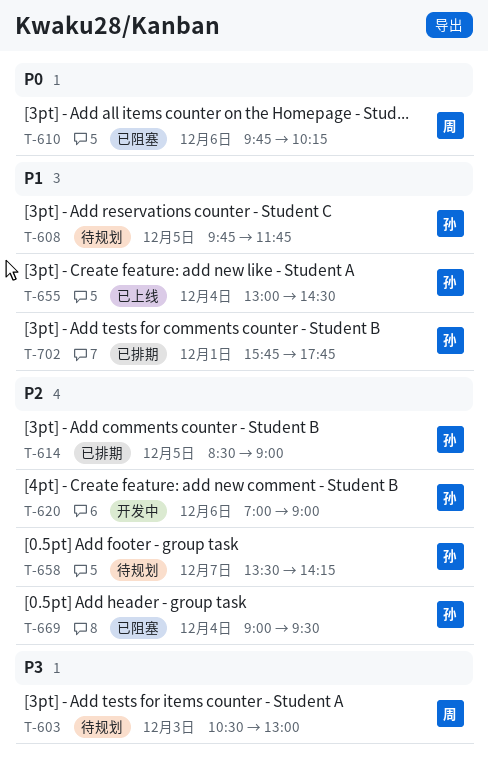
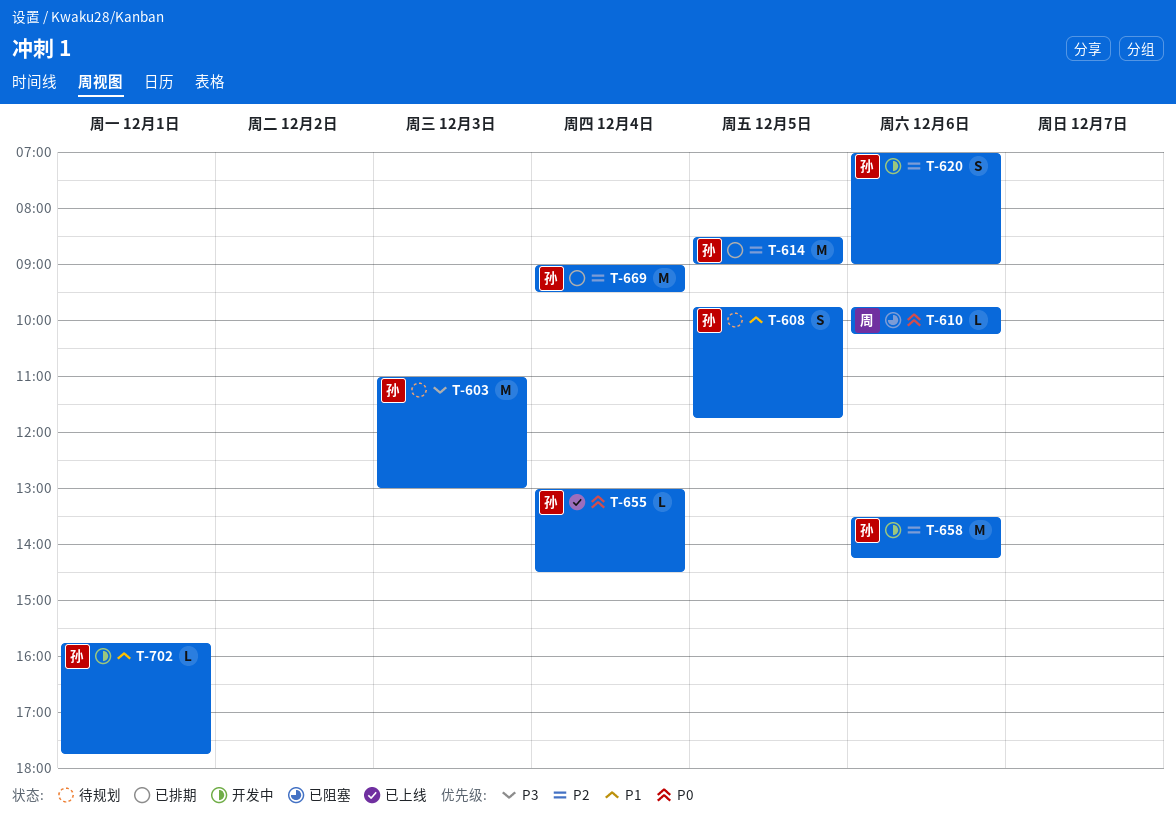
T-603, owner: 周 -> 孙
T-603, begins: 10:30 -> 11:00
T-655, priority: P1 -> P0
T-658, status: 待规划 -> 开发中
T-658, day: Dec 7 -> Dec 6
T-669, status: 已阻塞 -> 已排期
T-702, status: 已排期 -> 开发中

